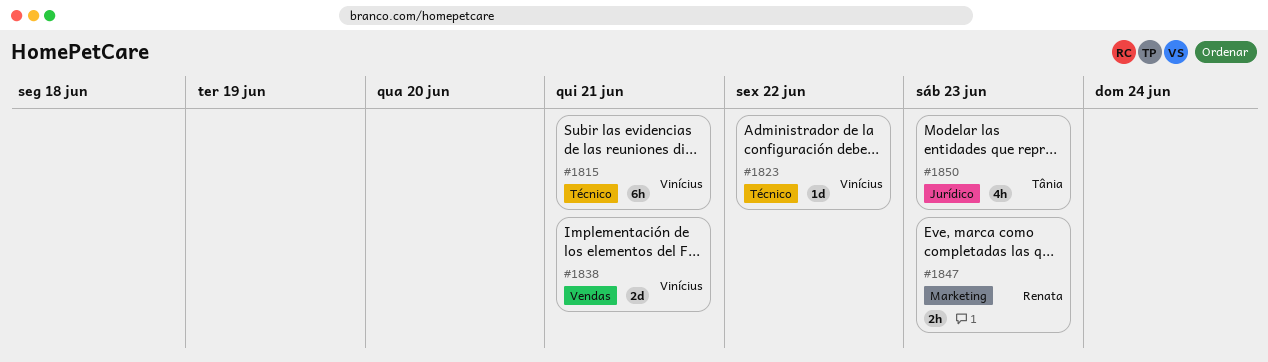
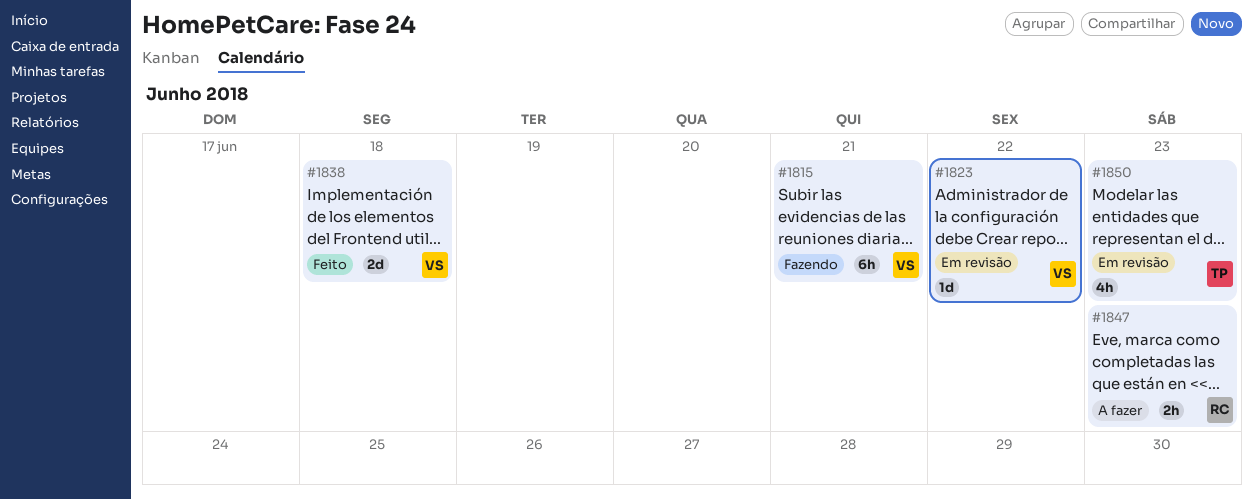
#1838, due: Jun 21 -> Jun 18

